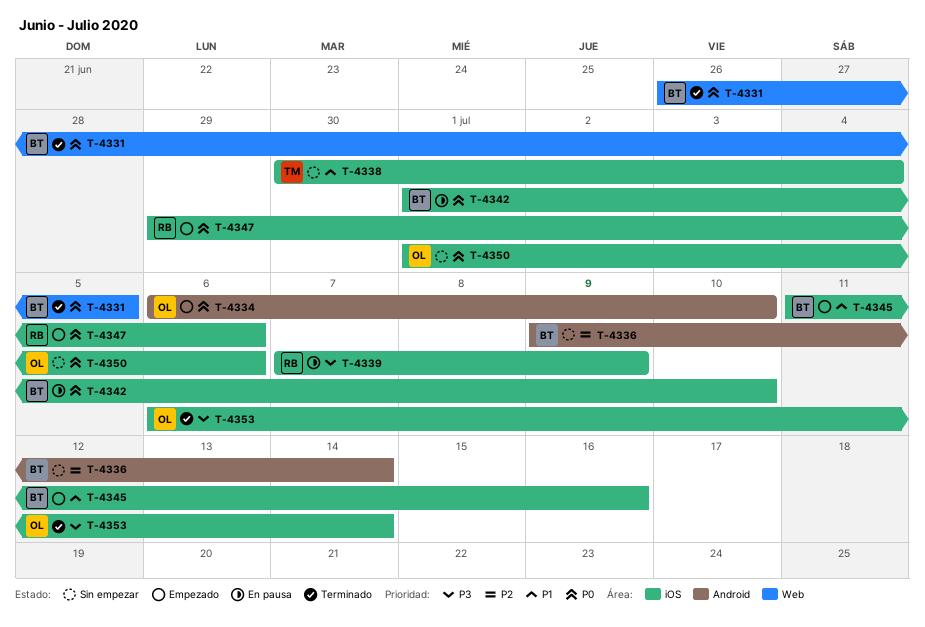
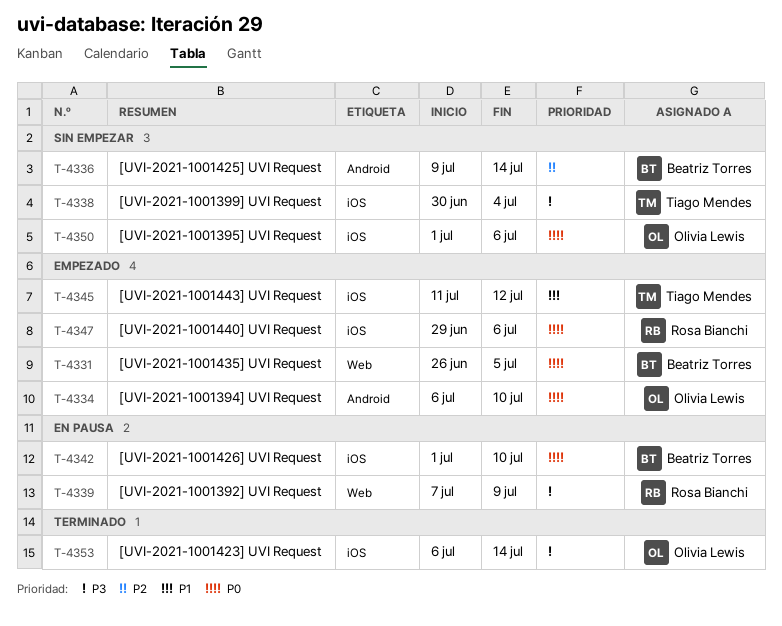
T-4331, status: Terminado -> Empezado
T-4338, priority: P1 -> P3
T-4339, label: iOS -> Web
T-4345, owner: Beatriz Torres -> Tiago Mendes
T-4345, due: Jul 16 -> Jul 12

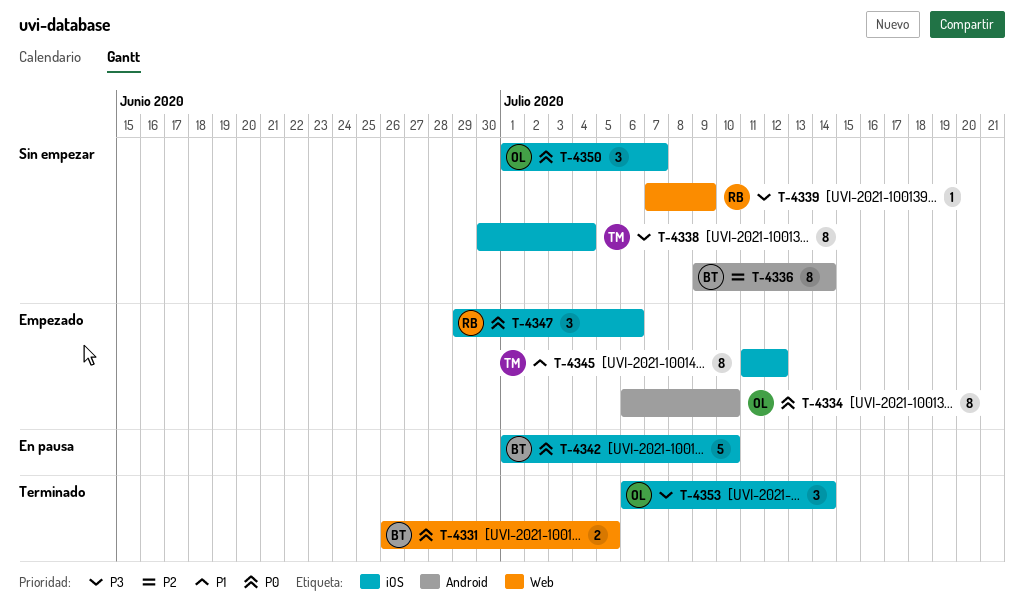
T-4331, status: Empezado -> Terminado
T-4339, status: En pausa -> Sin empezar
T-4350, due: Jul 6 -> Jul 7

